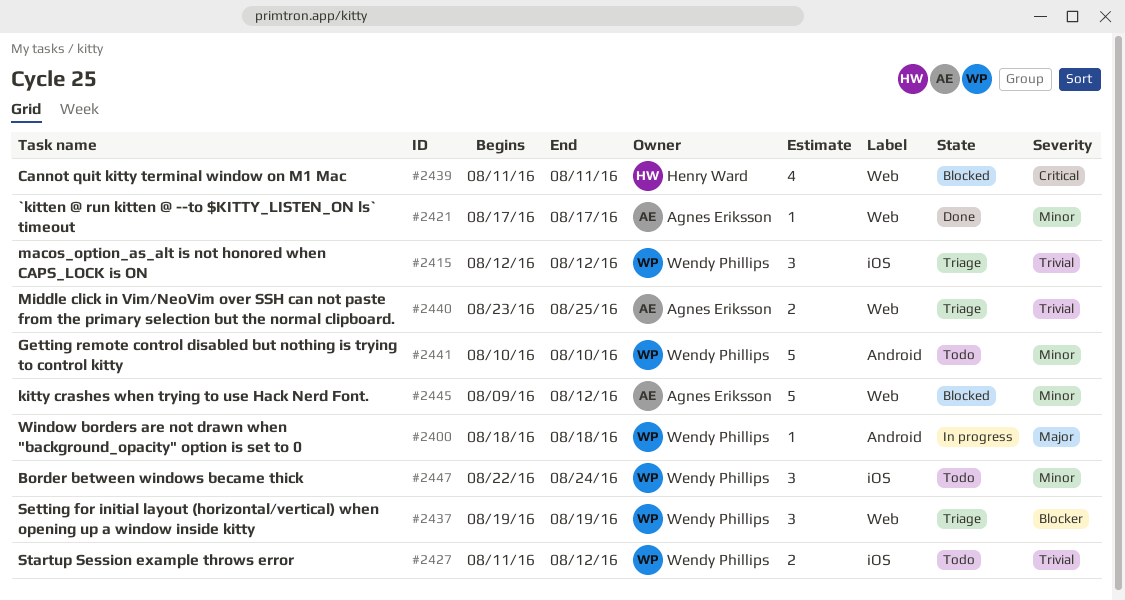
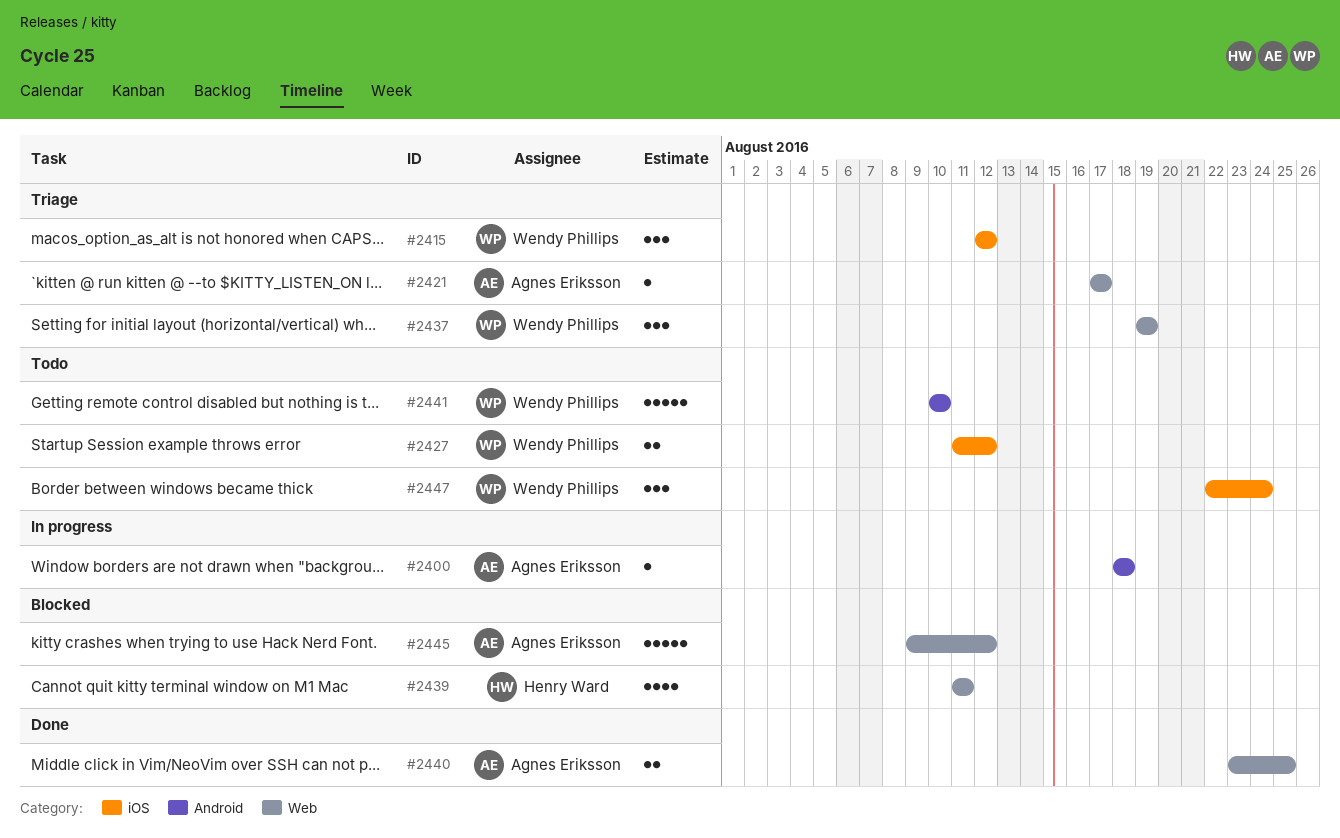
#2400, owner: Wendy Phillips -> Agnes Eriksson
#2421, status: Done -> Triage
#2440, status: Triage -> Done

